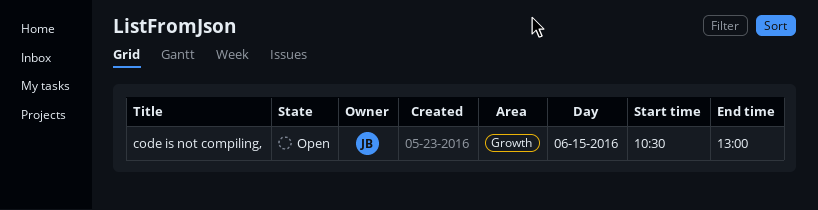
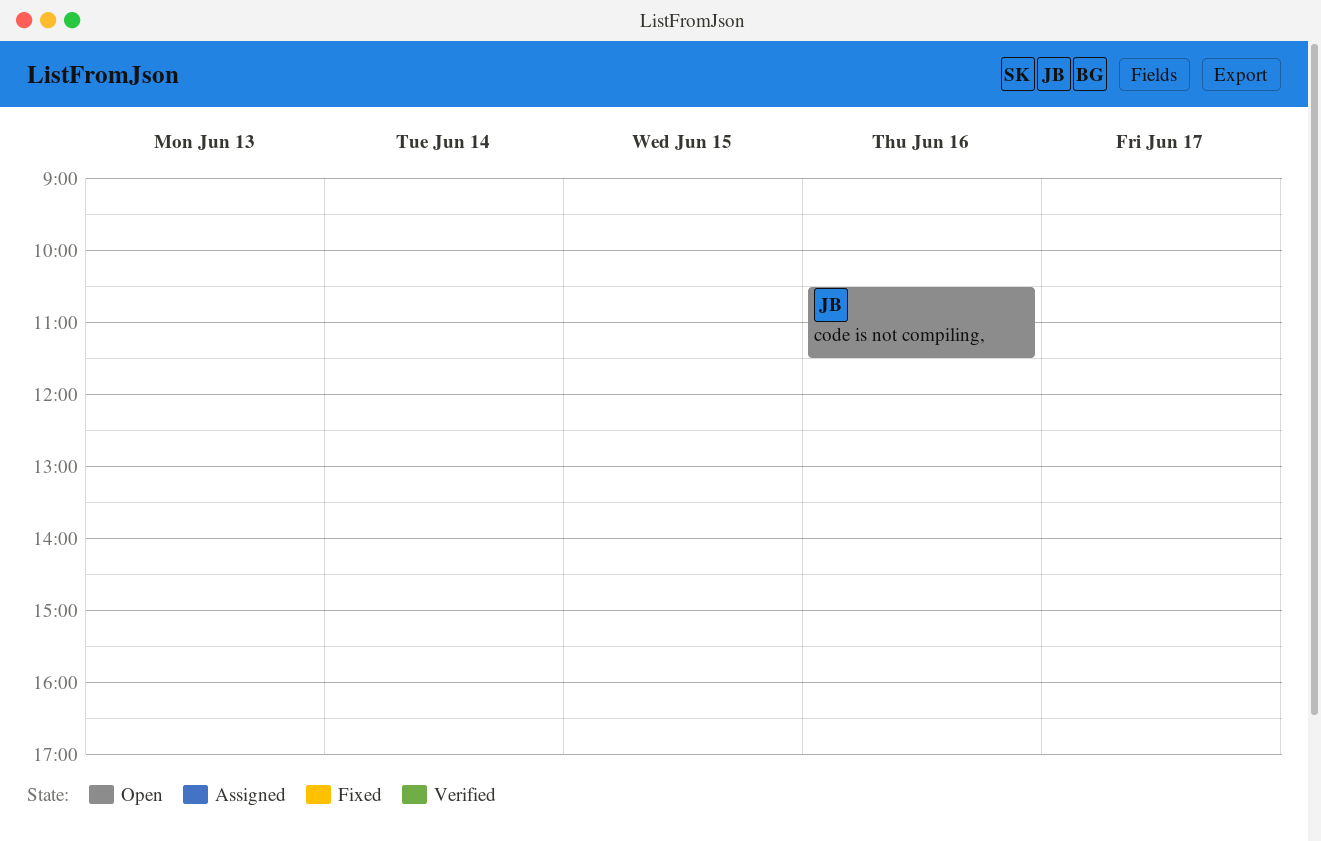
code is not compiling,, day: Jun 15 -> Jun 16
code is not compiling,, ends: 13:00 -> 11:30

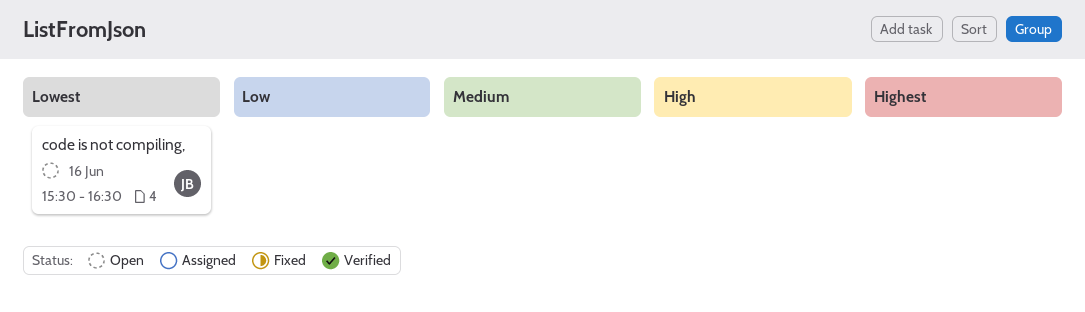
code is not compiling,, begins: 10:30 -> 15:30
code is not compiling,, ends: 11:30 -> 16:30

